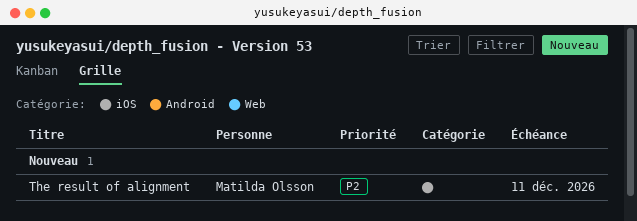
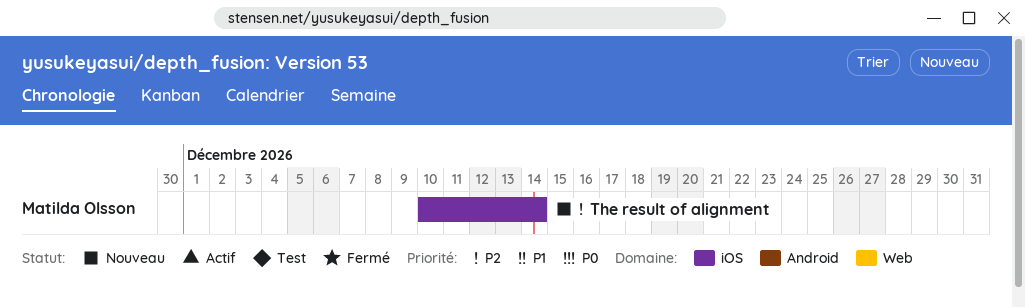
The result of alignment, due: Dec 11 -> Dec 14

